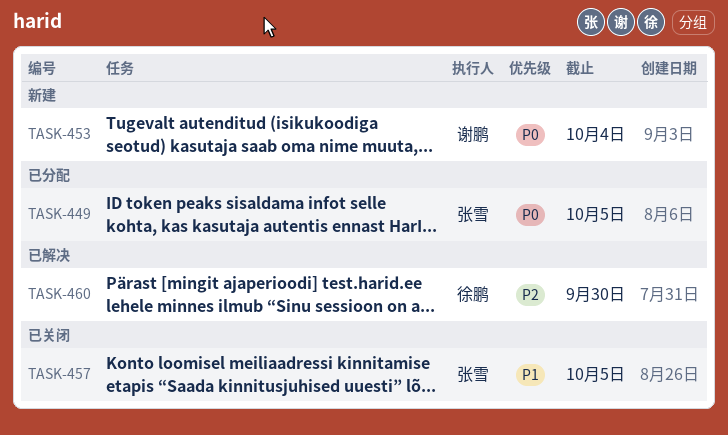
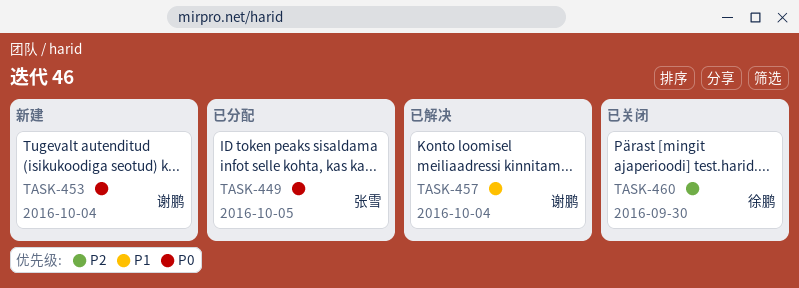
TASK-457, status: 已关闭 -> 已解决
TASK-457, owner: 张雪 -> 谢鹏
TASK-457, due: Oct 5 -> Oct 4
TASK-460, status: 已解决 -> 已关闭

